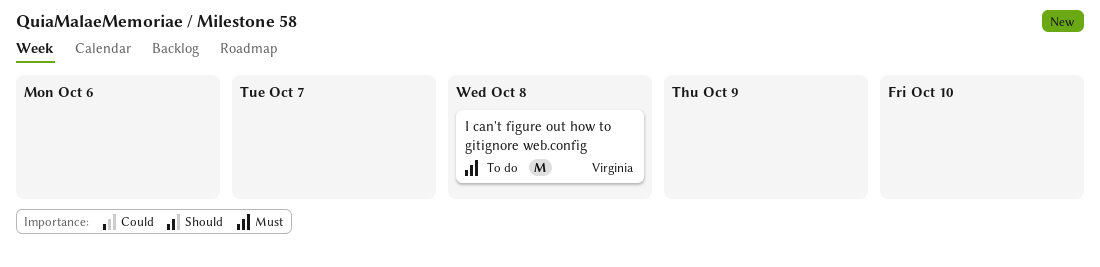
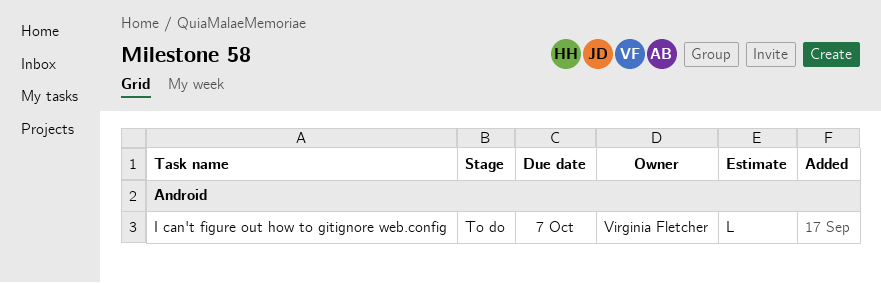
I can't figure out how to gitignore web.config, estimate: M -> L
I can't figure out how to gitignore web.config, due: Oct 8 -> Oct 7

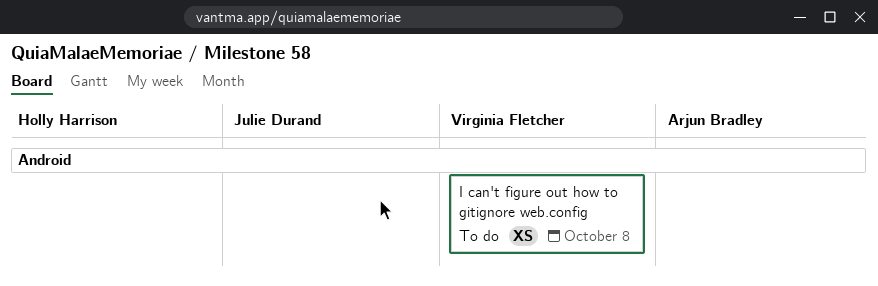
I can't figure out how to gitignore web.config, estimate: L -> XS
I can't figure out how to gitignore web.config, due: Oct 7 -> Oct 8

